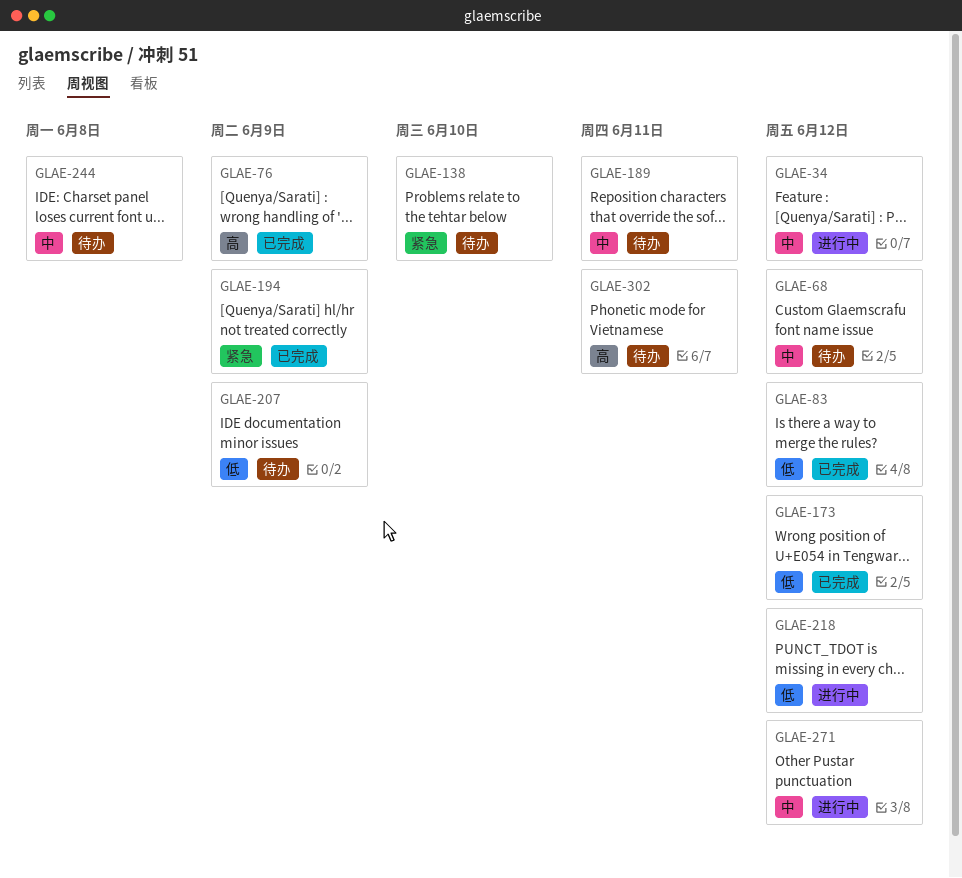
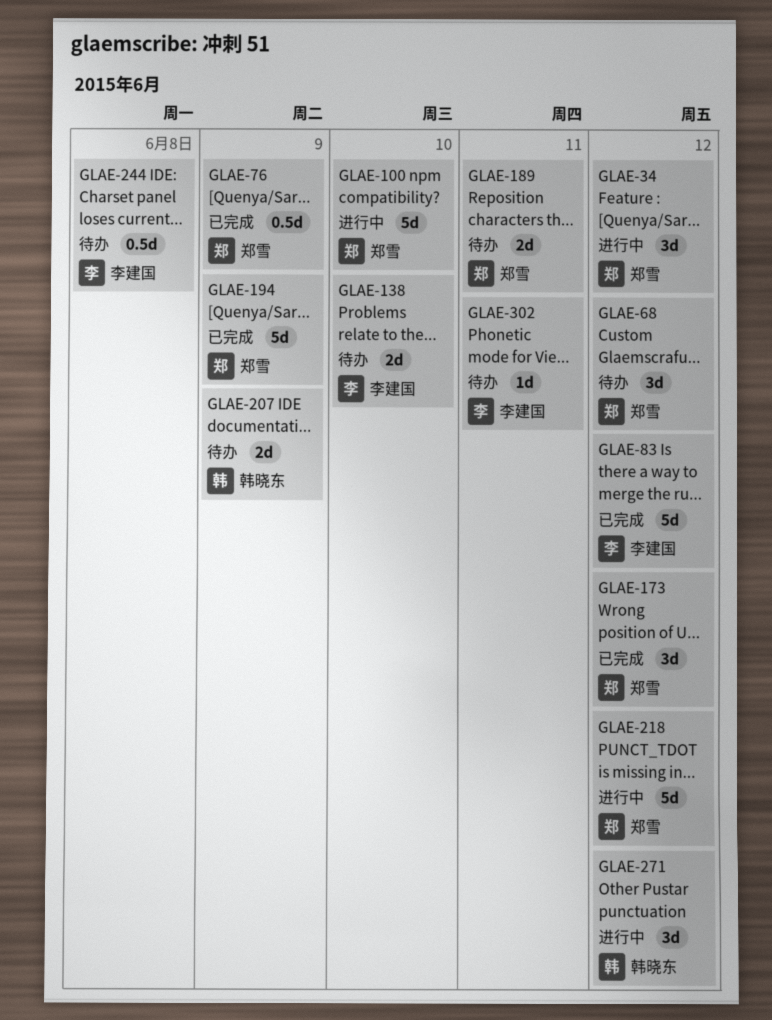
GLAE-100: none -> present

